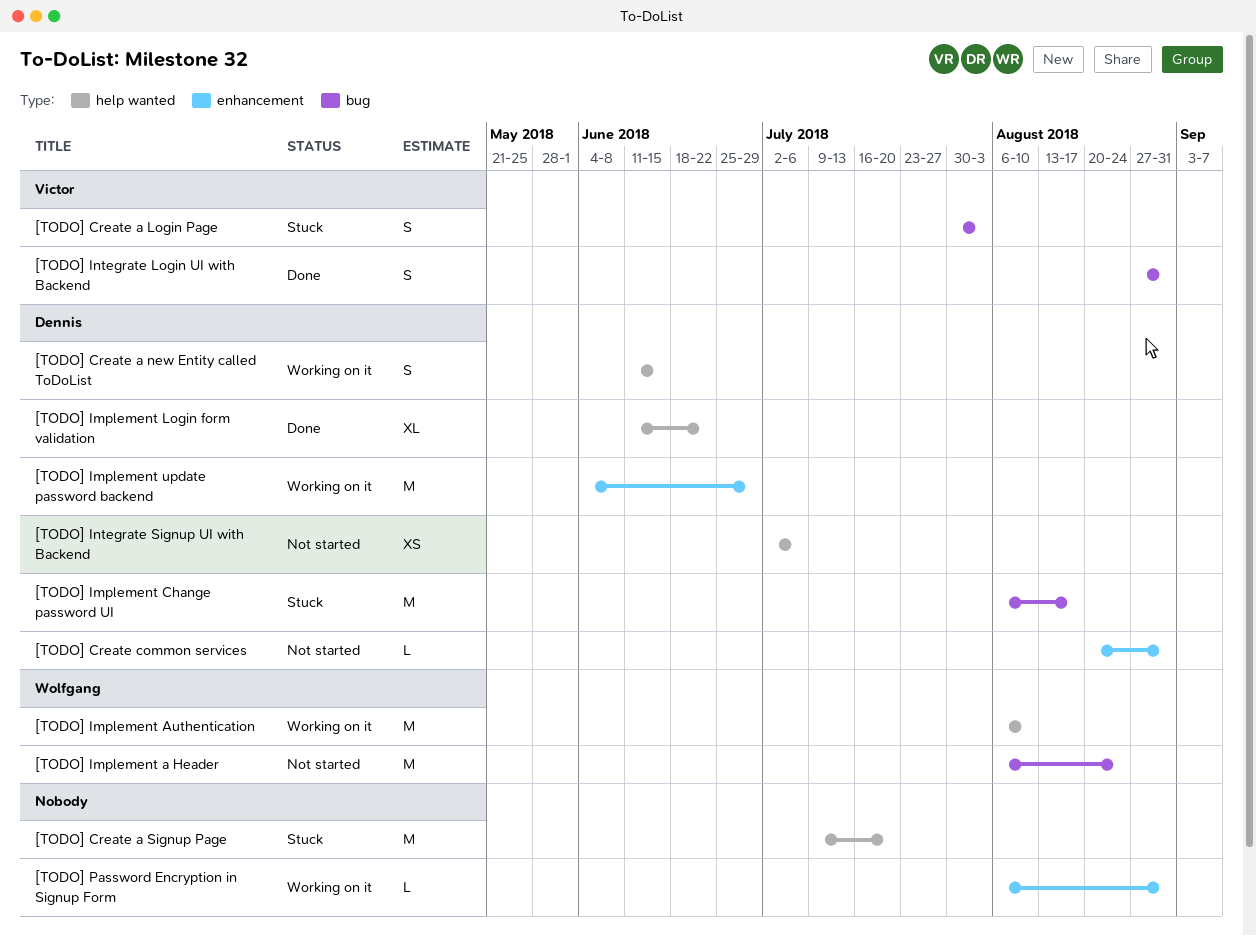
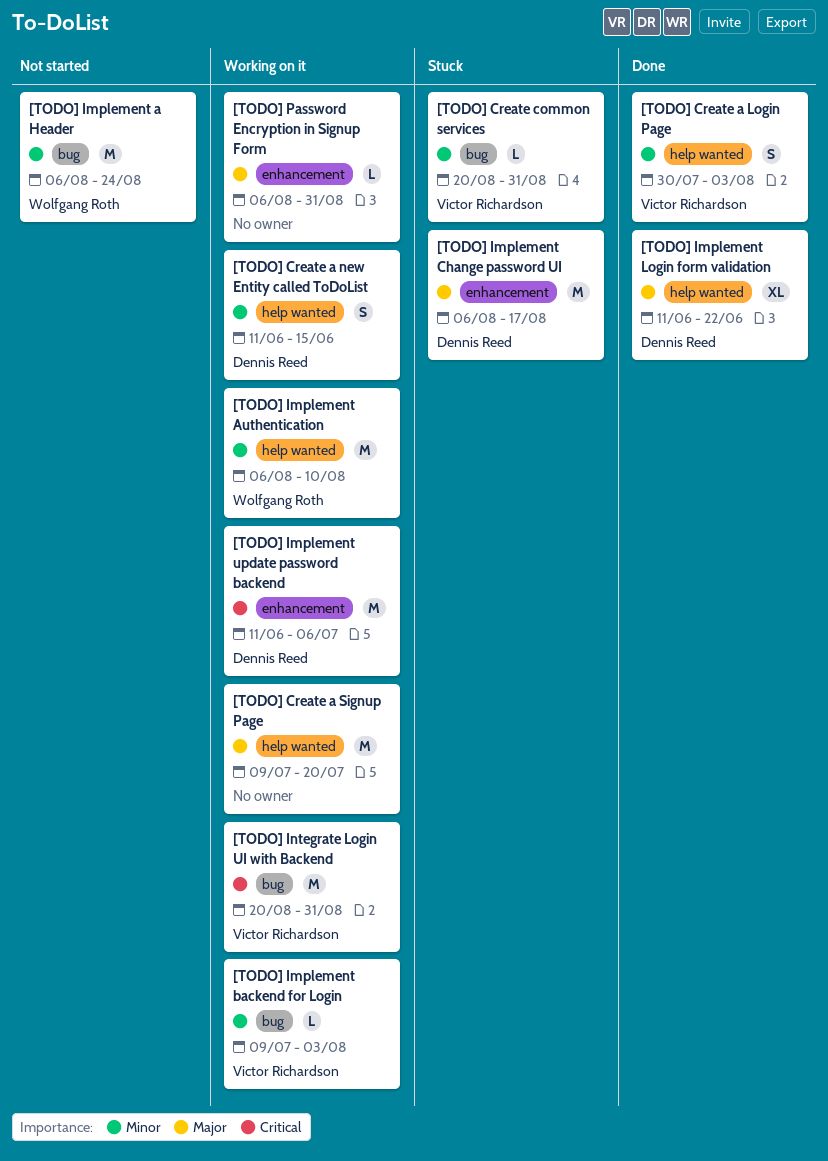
[TODO] Create a Login Page, status: Stuck -> Done
[TODO] Create a Login Page, label: bug -> help wanted
[TODO] Create a Signup Page, status: Stuck -> Working on it
[TODO] Create common services, status: Not started -> Stuck
[TODO] Create common services, owner: Dennis Reed -> Victor Richardson
[TODO] Create common services, label: enhancement -> bug
[TODO] Implement backend for Login: none -> present
[TODO] Implement Change password UI, label: bug -> enhancement
[TODO] Implement update password backend, start: Jun 4 -> Jun 11
[TODO] Implement update password backend, due: Jun 29 -> Jul 6
[TODO] Integrate Login UI with Backend, status: Done -> Working on it
[TODO] Integrate Login UI with Backend, estimate: S -> M
[TODO] Integrate Login UI with Backend, start: Aug 27 -> Aug 20
[TODO] Integrate Signup UI with Backend: present -> none

